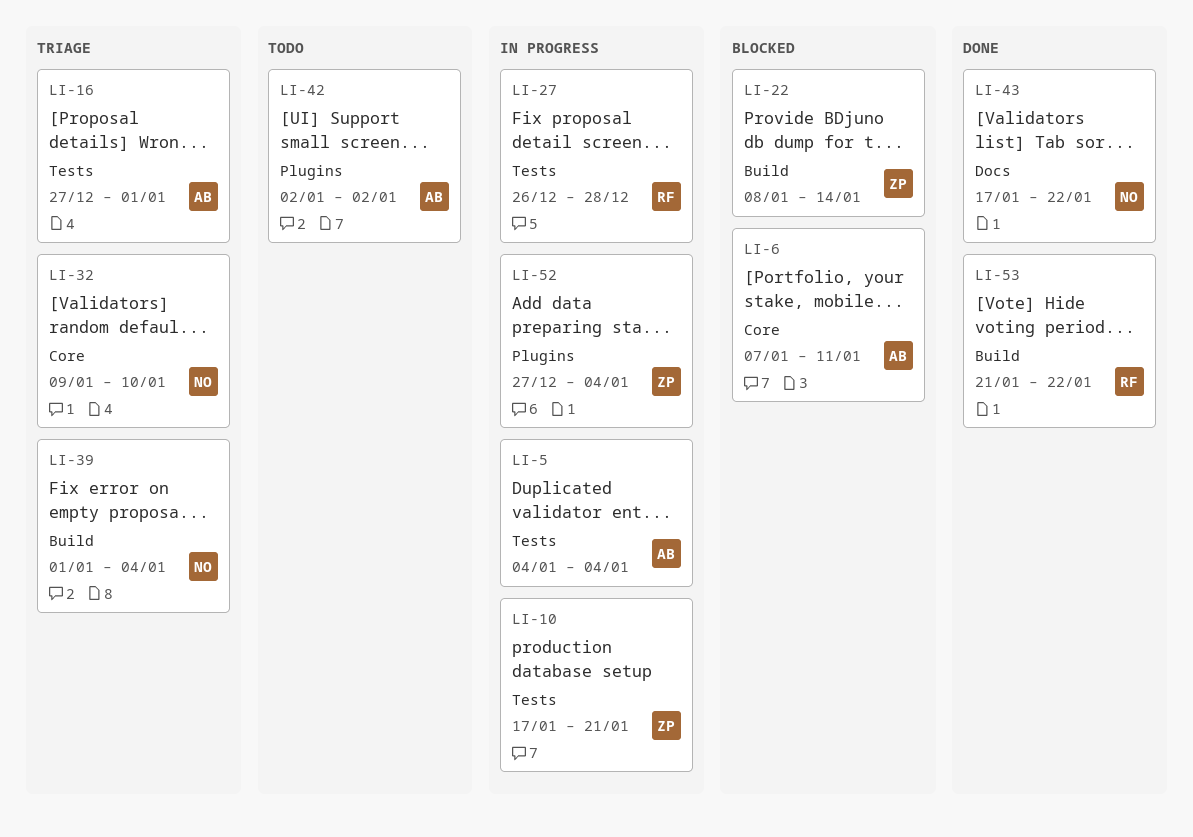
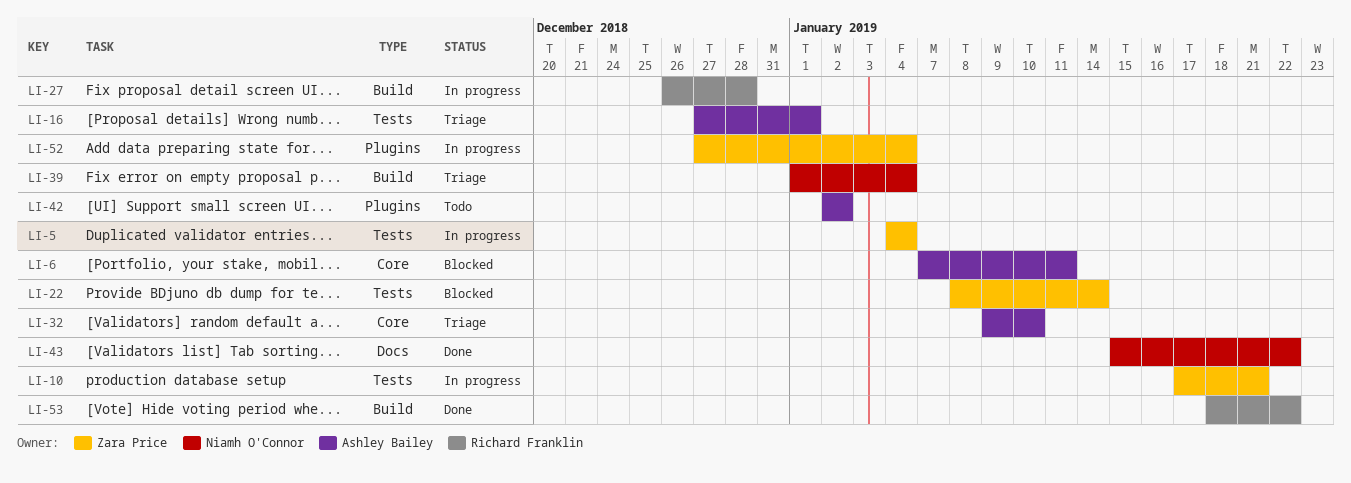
LI-5, owner: Ashley Bailey -> Zara Price
LI-22, label: Build -> Tests
LI-27, label: Tests -> Build
LI-32, owner: Niamh O'Connor -> Ashley Bailey
LI-43, start: Jan 17 -> Jan 15
LI-53, start: Jan 21 -> Jan 18

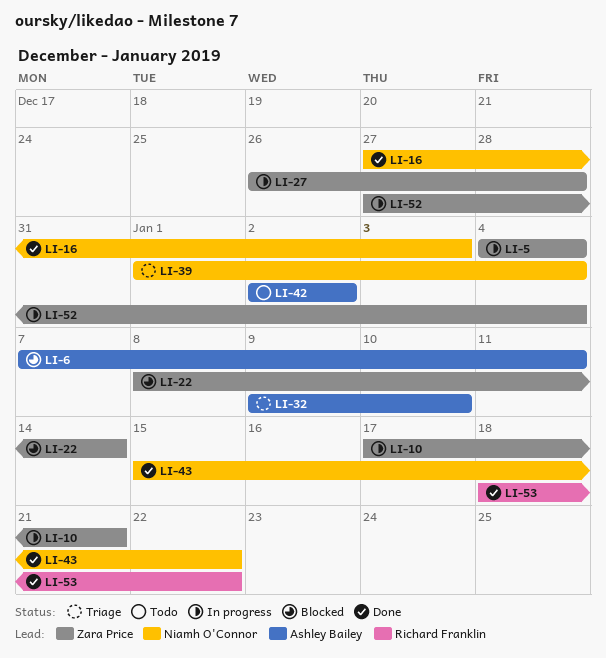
LI-16, status: Triage -> Done
LI-16, owner: Ashley Bailey -> Niamh O'Connor
LI-16, due: Jan 1 -> Jan 3
LI-27, owner: Richard Franklin -> Zara Price

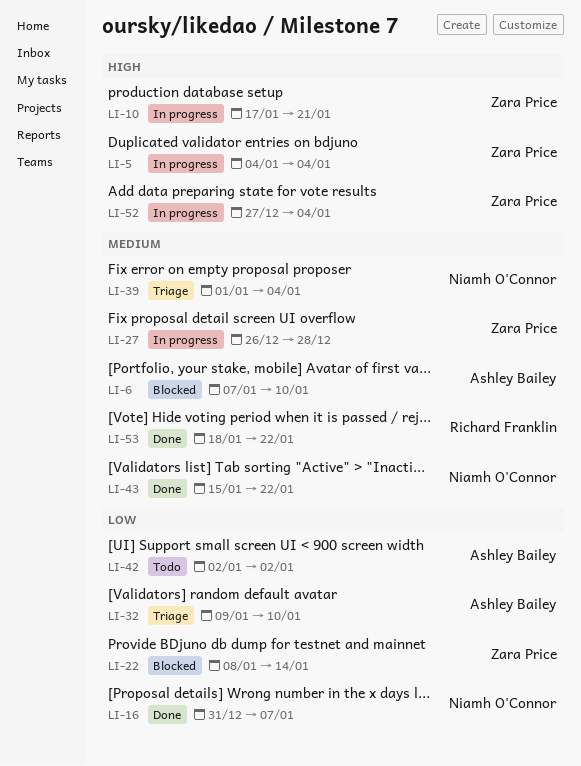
LI-6, due: Jan 11 -> Jan 10
LI-16, start: Dec 27 -> Dec 31
LI-16, due: Jan 3 -> Jan 7

